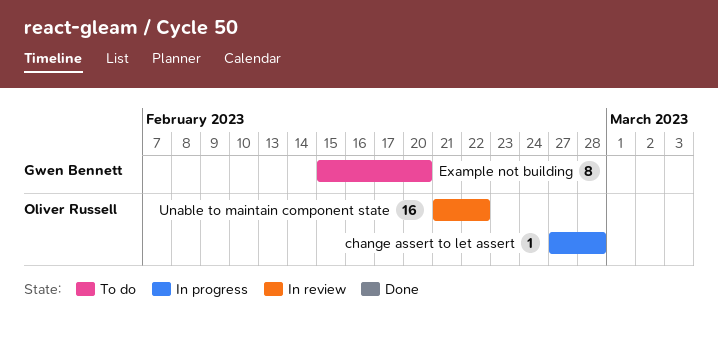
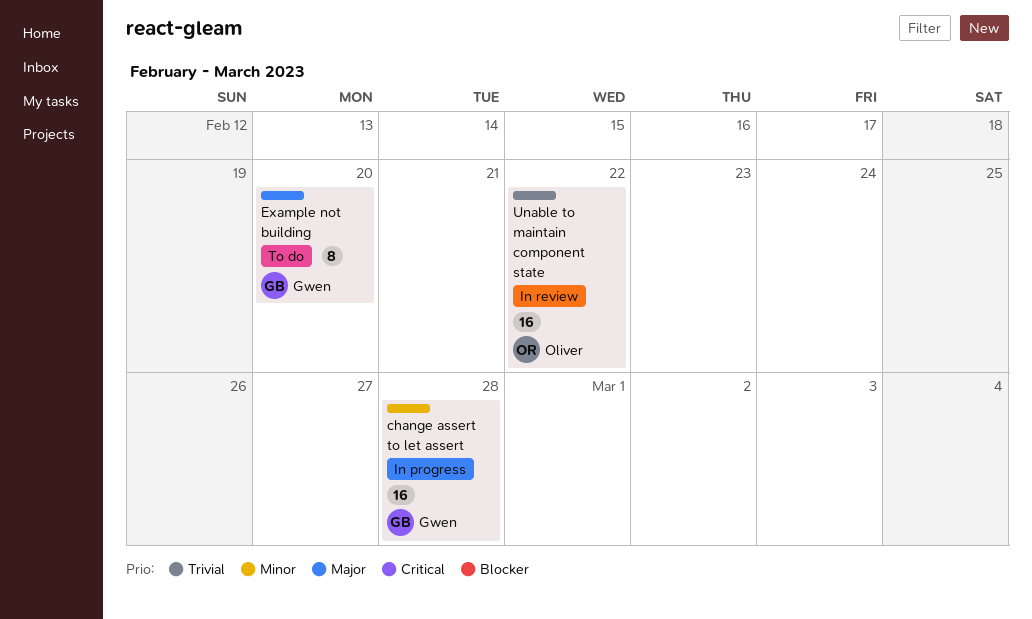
change assert to let assert, owner: Oliver Russell -> Gwen Bennett
change assert to let assert, estimate: 1 -> 16

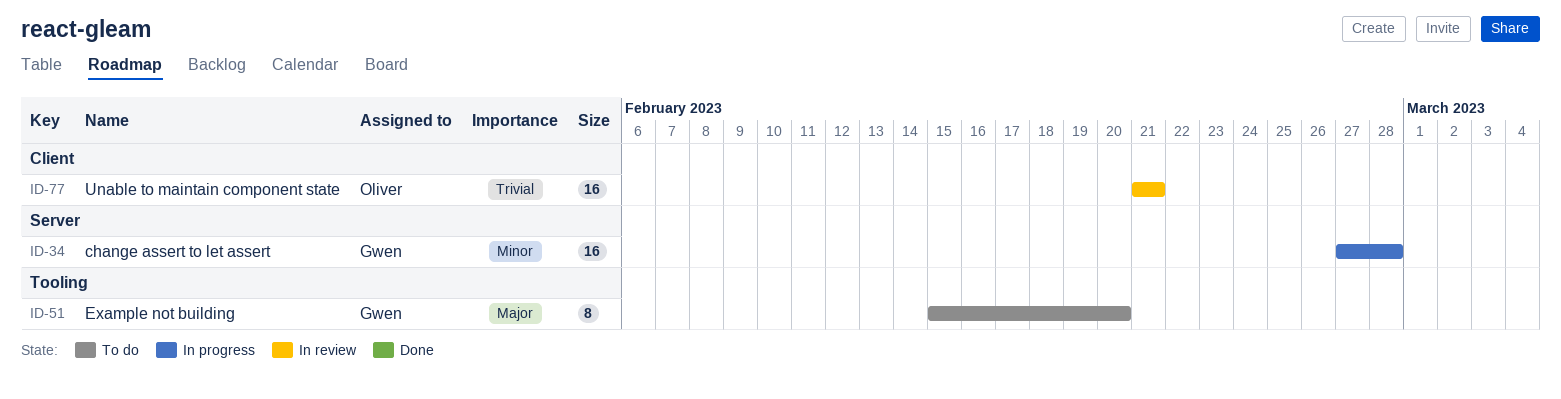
Unable to maintain component state, due: Feb 22 -> Feb 21

